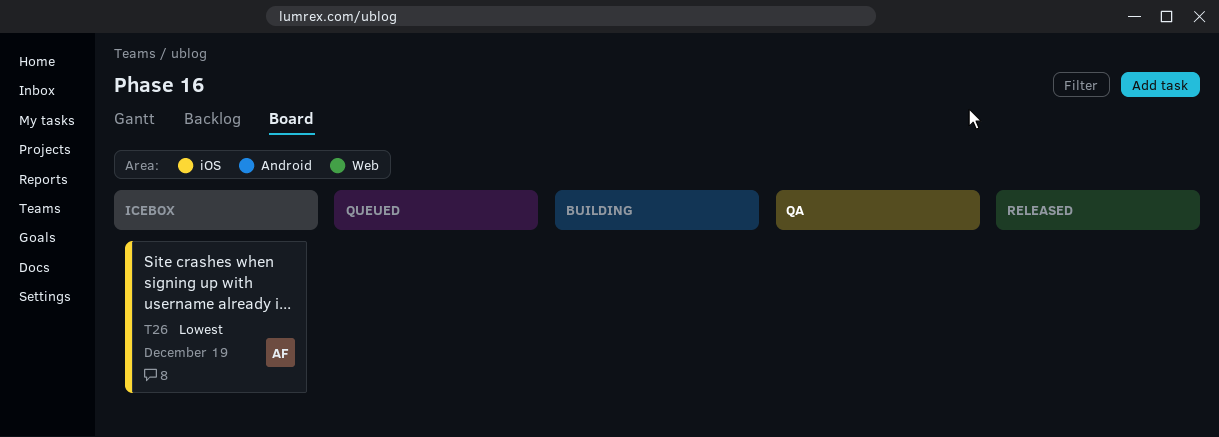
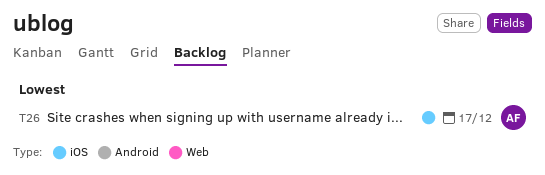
T26, due: Dec 19 -> Dec 17

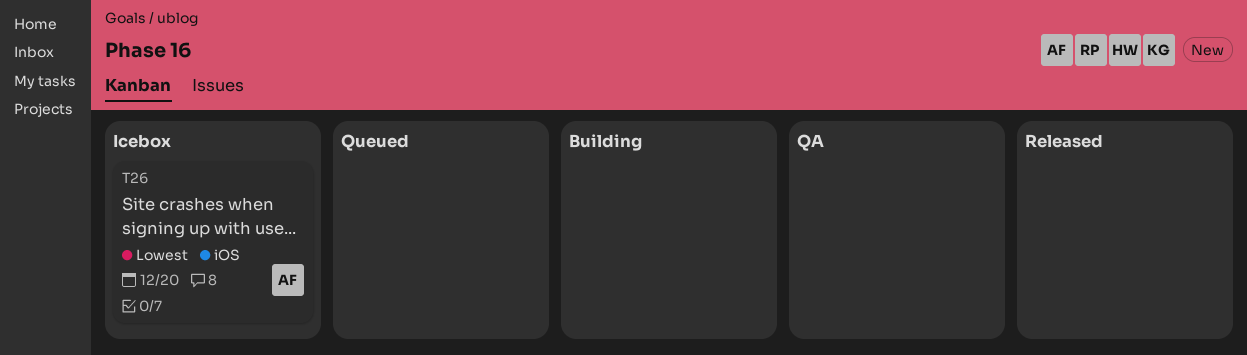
T26, due: Dec 17 -> Dec 20

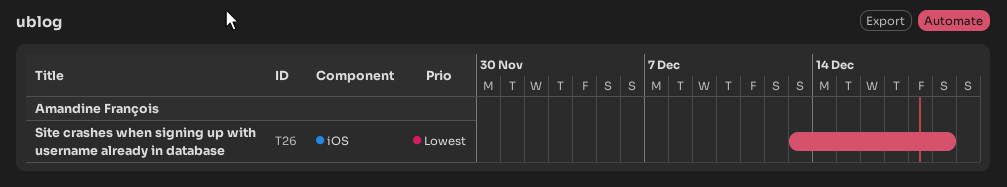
T26, due: Dec 20 -> Dec 19

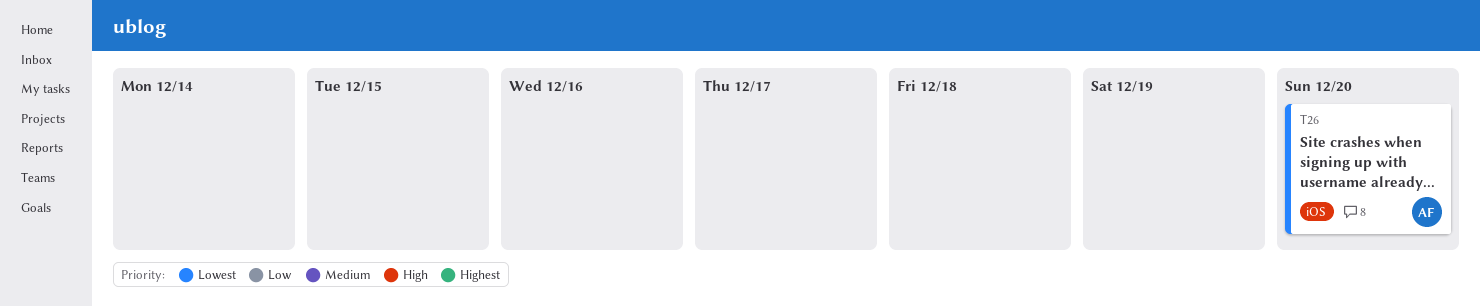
T26, due: Dec 19 -> Dec 20

